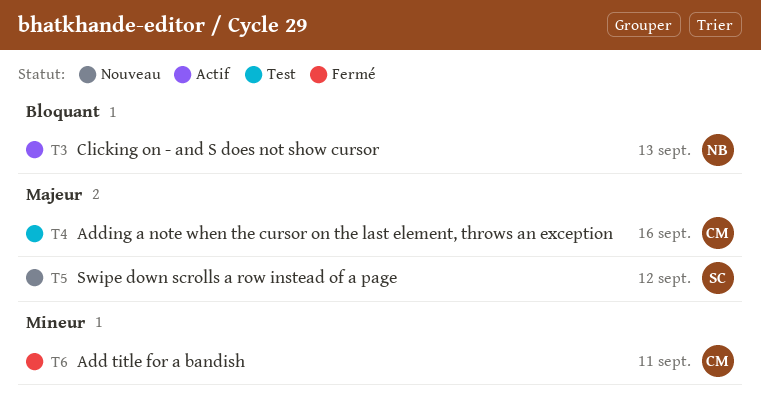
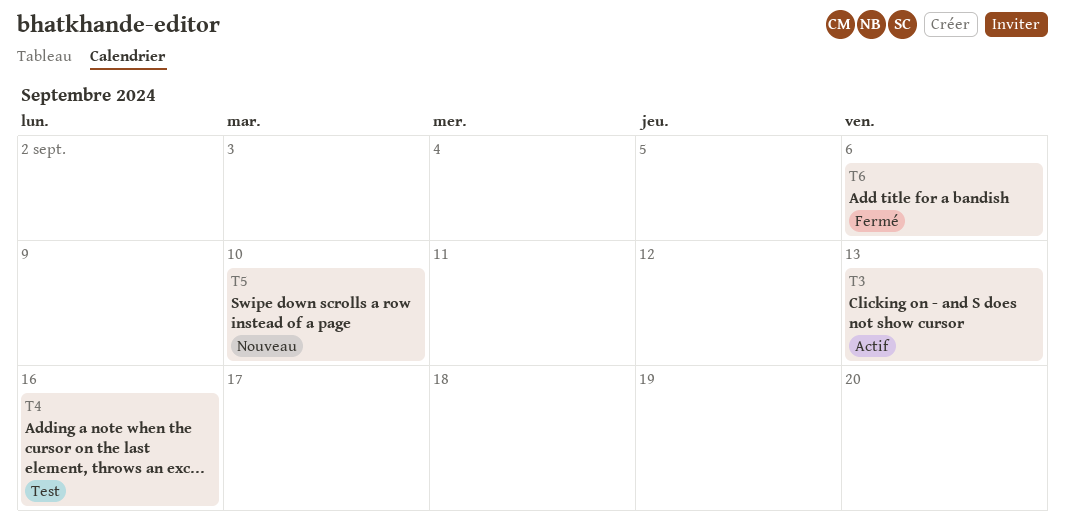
T5, due: Sep 12 -> Sep 10
T6, due: Sep 11 -> Sep 6

